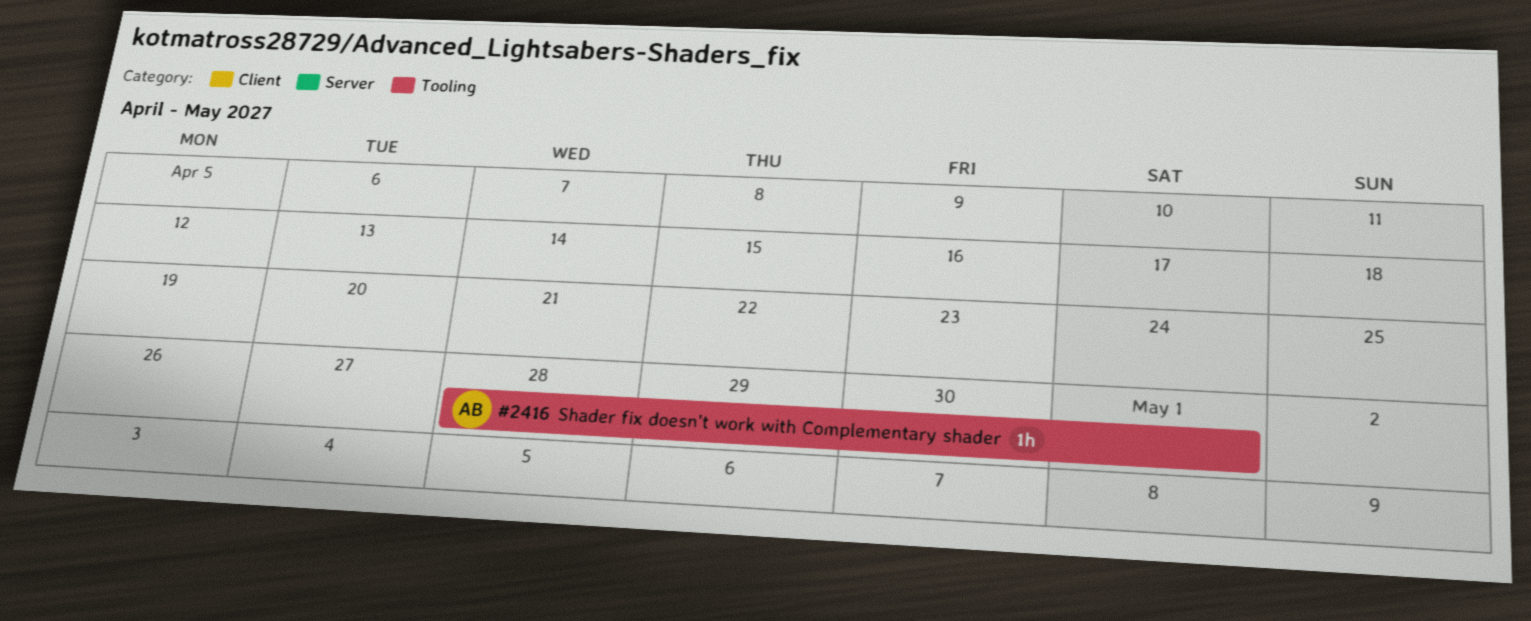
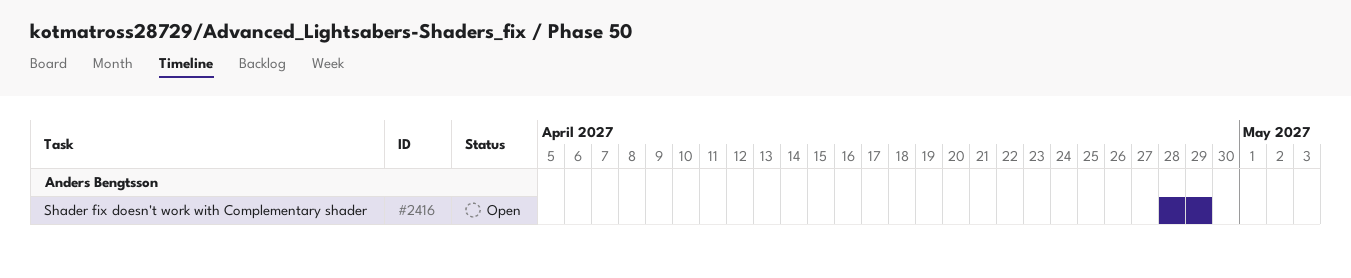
#2416, due: May 1 -> Apr 29

